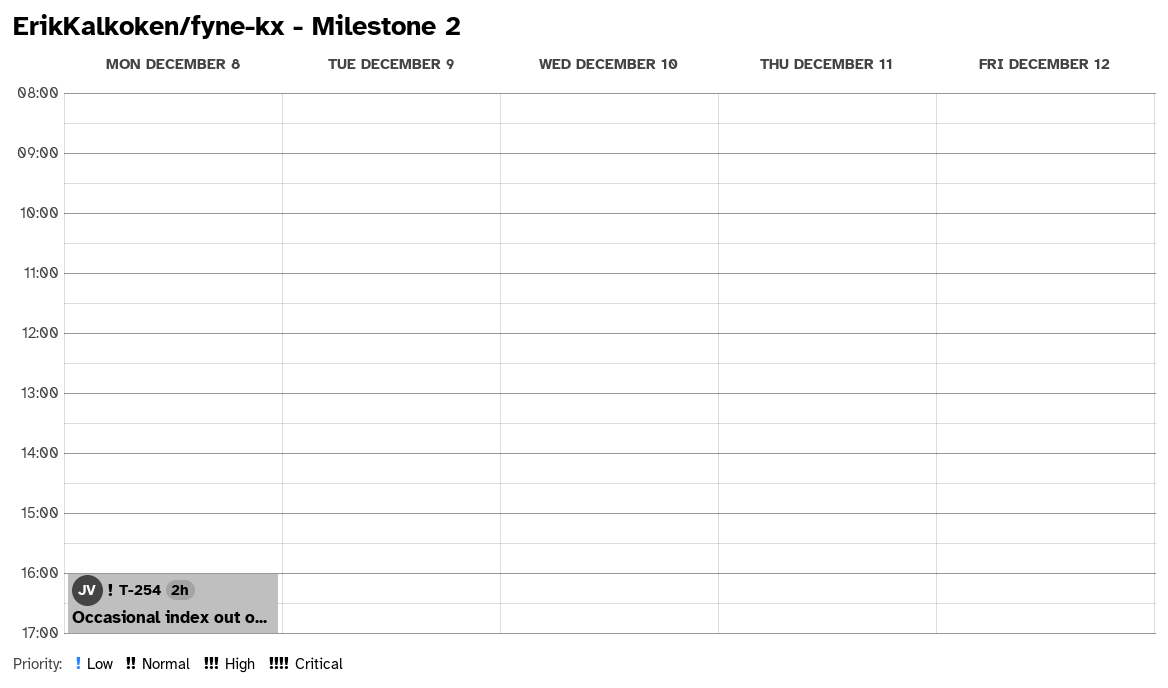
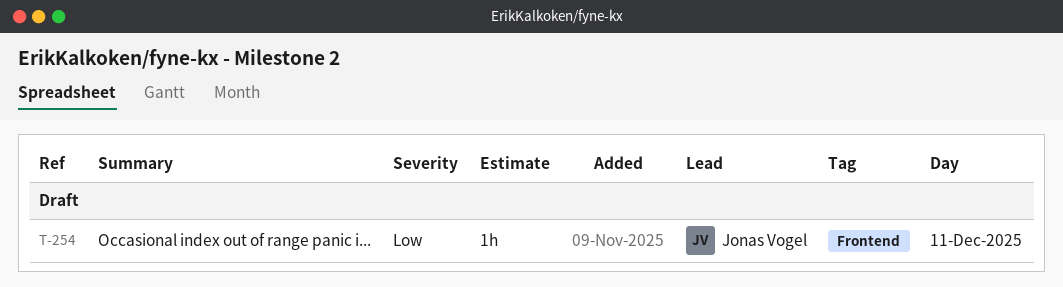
T-254, estimate: 2h -> 1h
T-254, day: Dec 8 -> Dec 11

